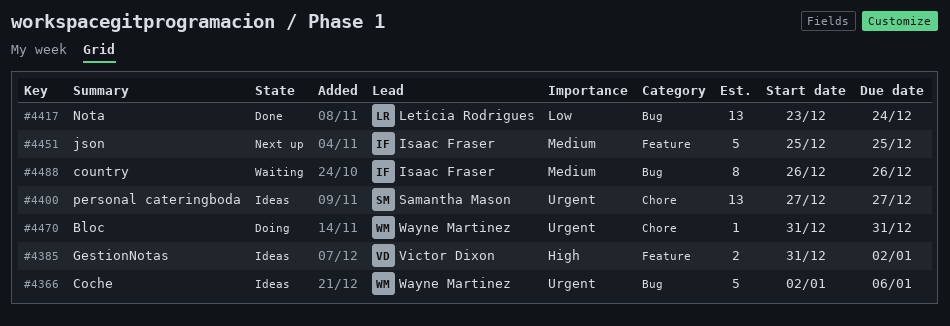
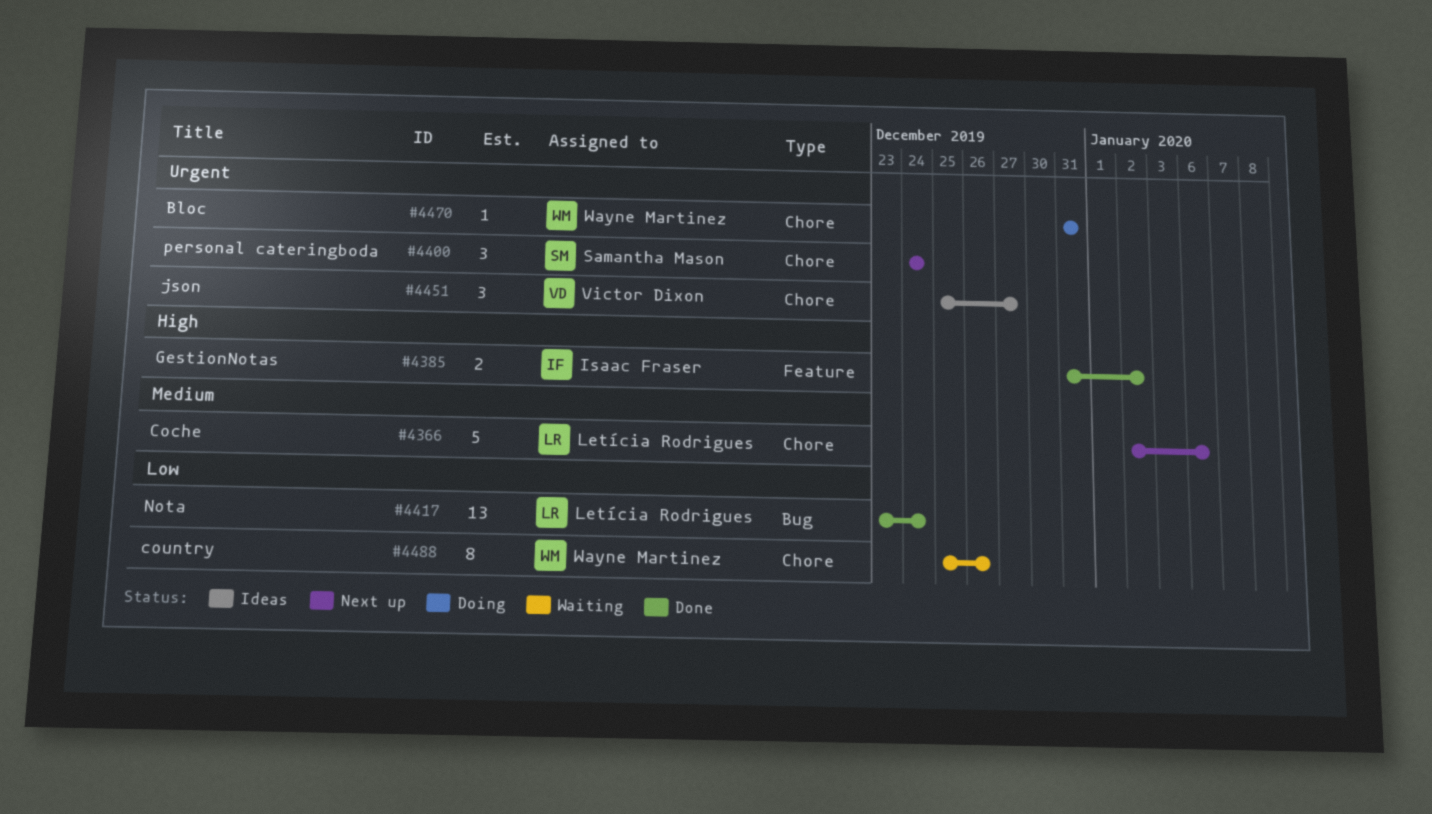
#4366, status: Ideas -> Next up
#4366, owner: Wayne Martinez -> Letícia Rodrigues
#4366, priority: Urgent -> Medium
#4366, label: Bug -> Chore
#4385, status: Ideas -> Done
#4385, owner: Victor Dixon -> Isaac Fraser
#4400, status: Ideas -> Next up
#4400, estimate: 13 -> 3
#4400, start: Dec 27 -> Dec 24
#4400, due: Dec 27 -> Dec 24
#4451, status: Next up -> Ideas
#4451, owner: Isaac Fraser -> Victor Dixon
#4451, priority: Medium -> Urgent
#4451, label: Feature -> Chore
#4451, estimate: 5 -> 3
#4451, due: Dec 25 -> Dec 27
#4488, owner: Isaac Fraser -> Wayne Martinez
#4488, priority: Medium -> Low
#4488, label: Bug -> Chore
#4488, start: Dec 26 -> Dec 25

